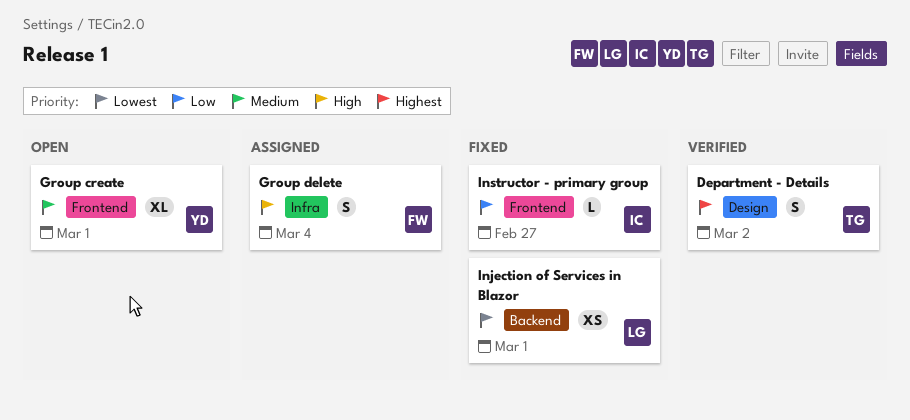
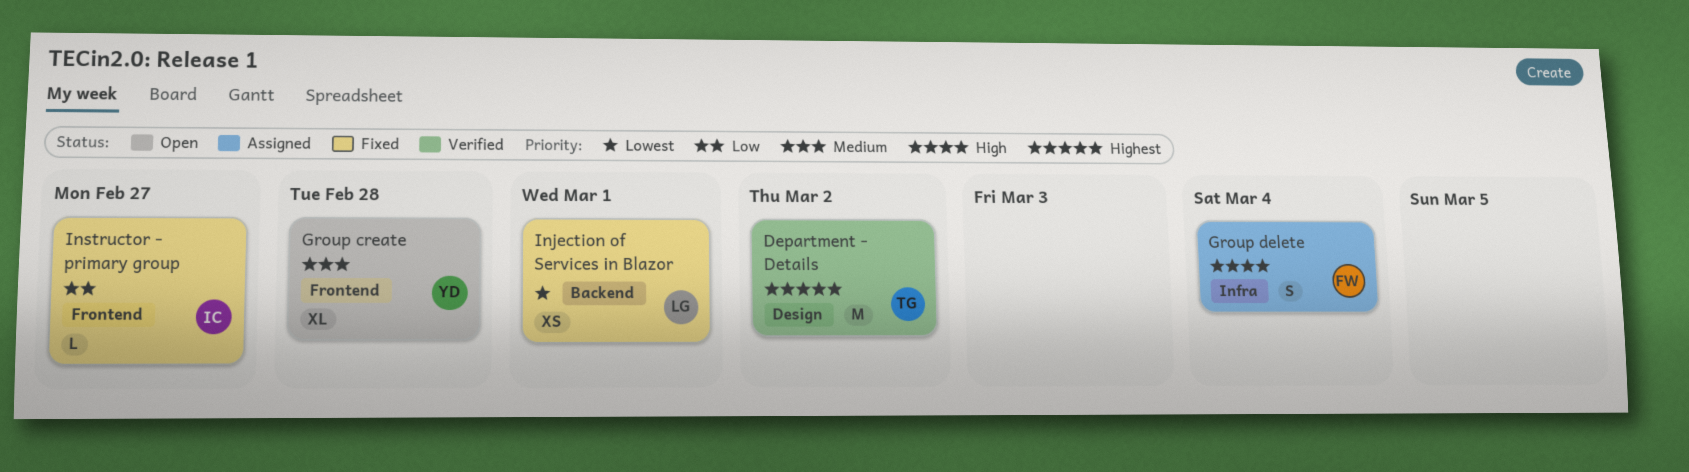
Department - Details, estimate: S -> M
Group create, due: Mar 1 -> Feb 28

